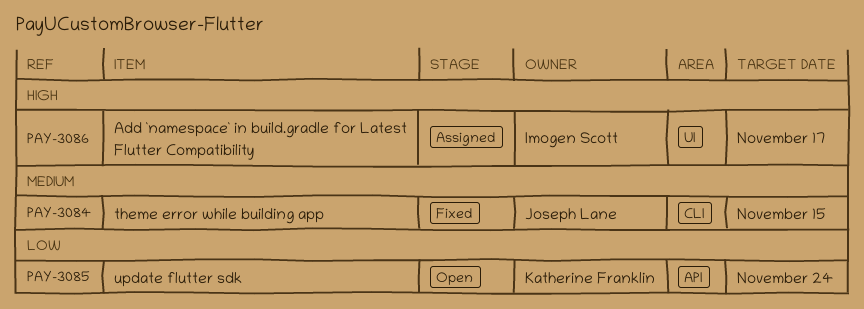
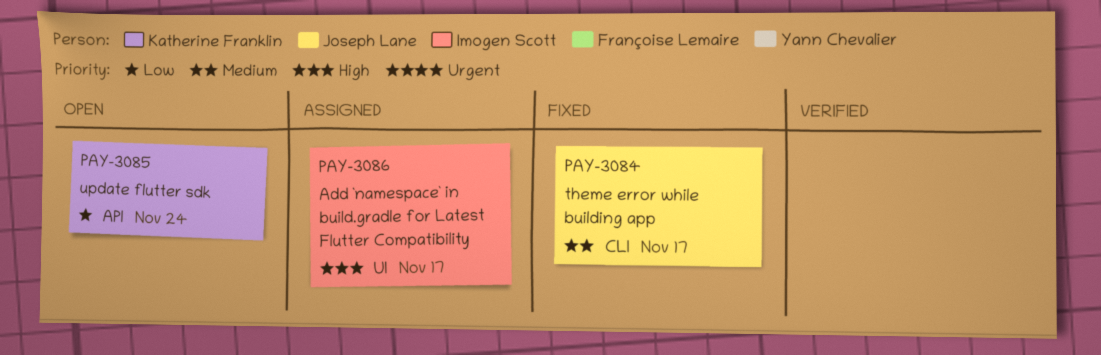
PAY-3084, due: Nov 15 -> Nov 17

